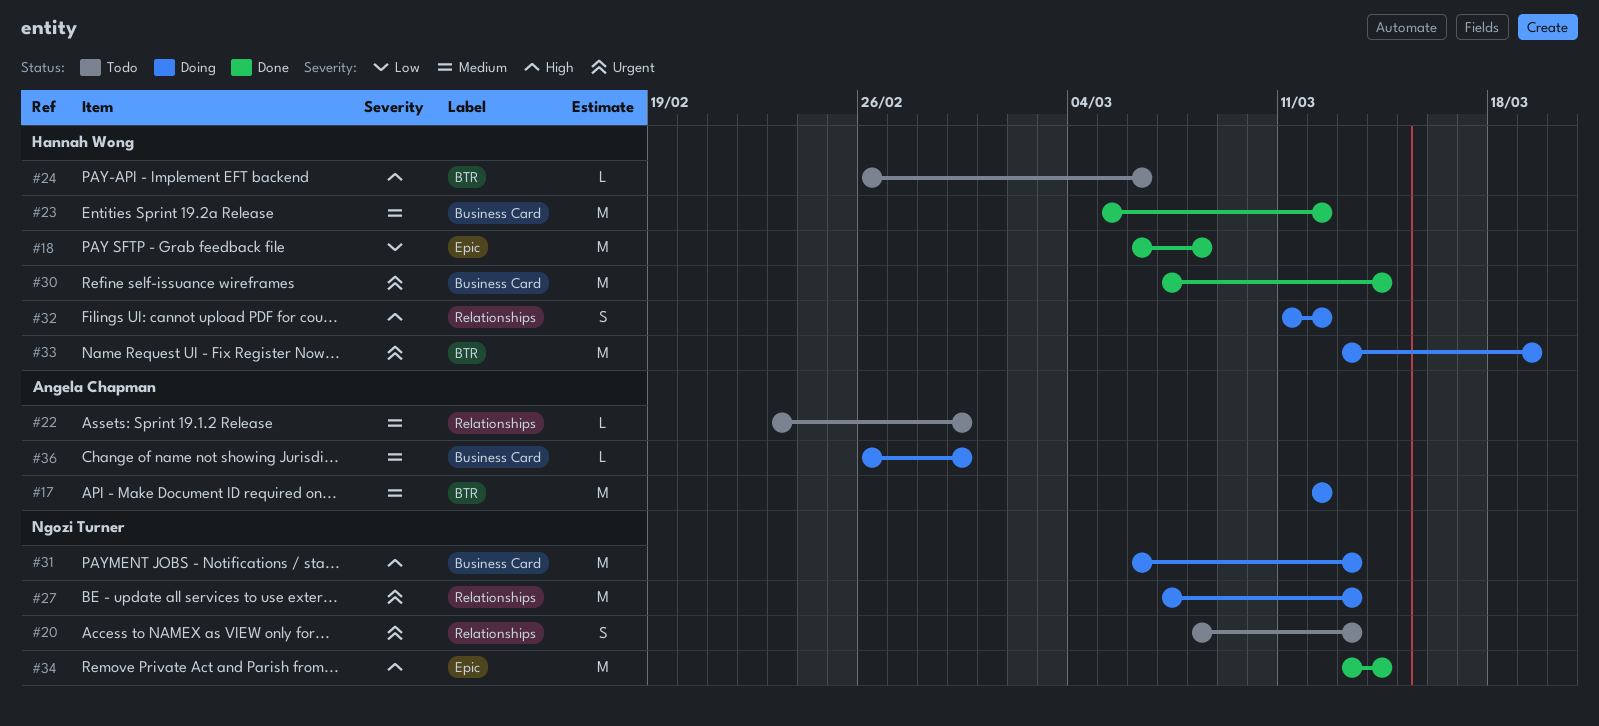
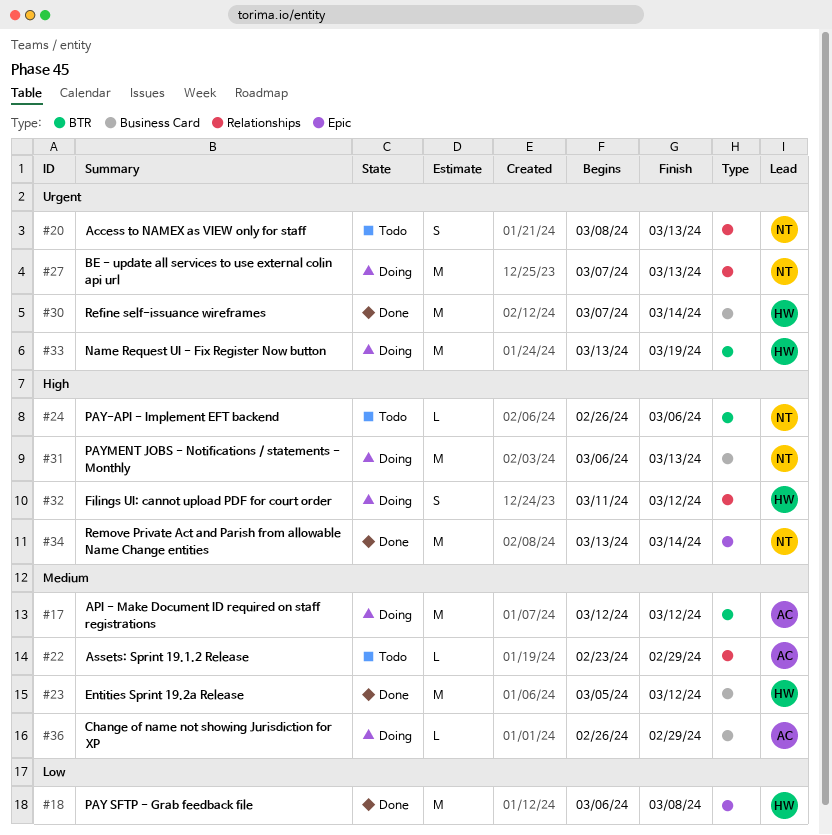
#24, owner: Hannah Wong -> Ngozi Turner

